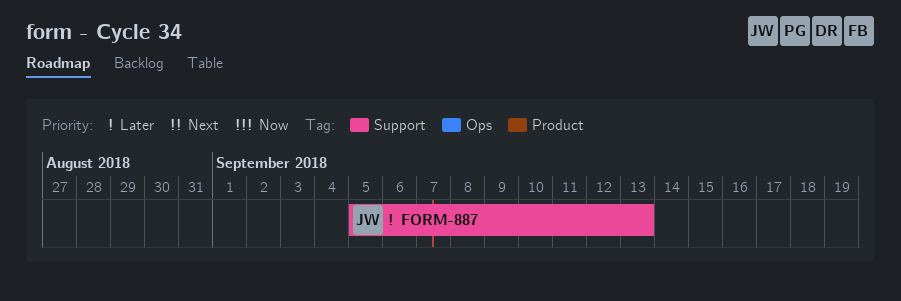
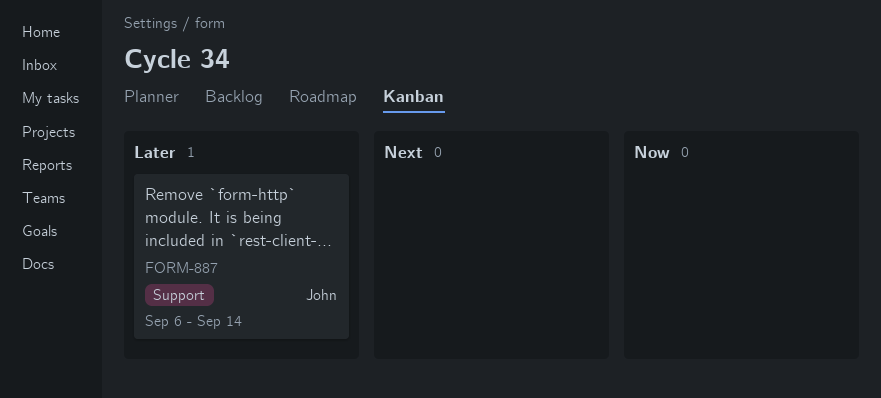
FORM-887, start: Sep 5 -> Sep 6
FORM-887, due: Sep 13 -> Sep 14

